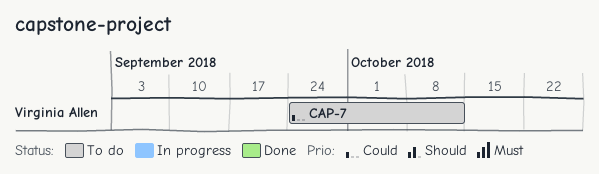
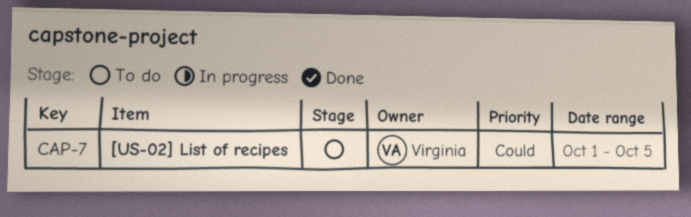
CAP-7, start: Sep 24 -> Oct 1
CAP-7, due: Oct 12 -> Oct 5

